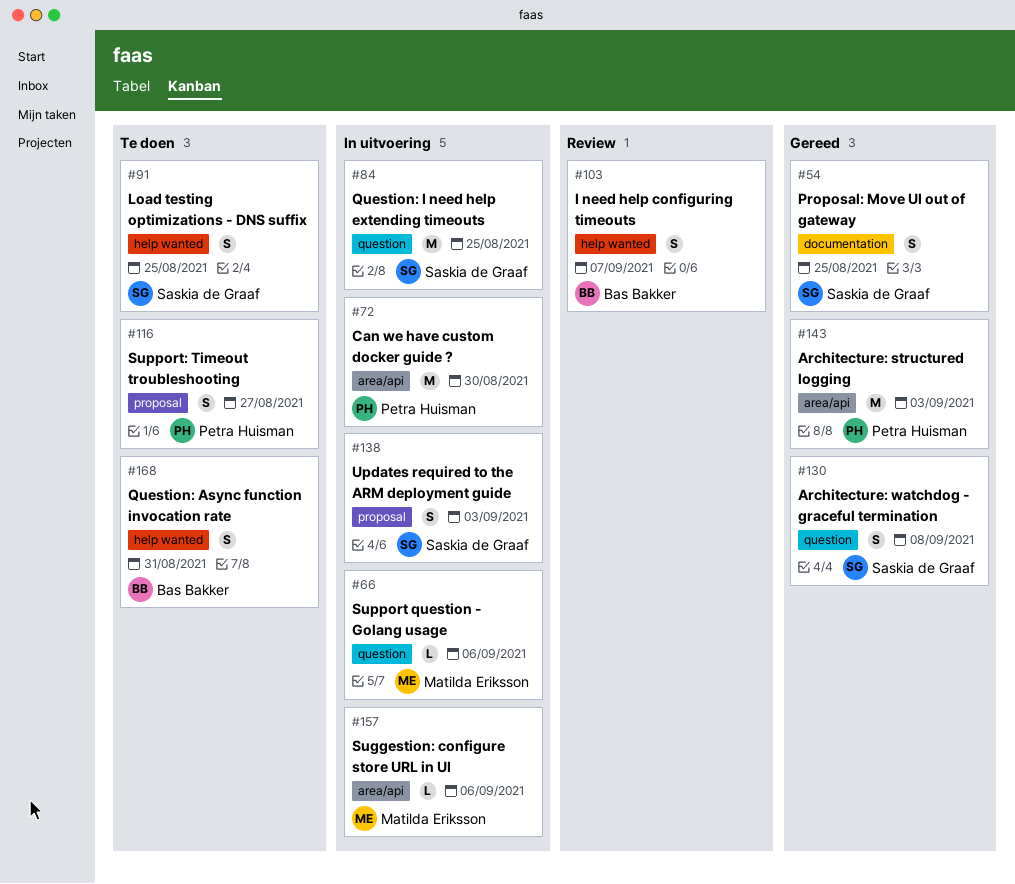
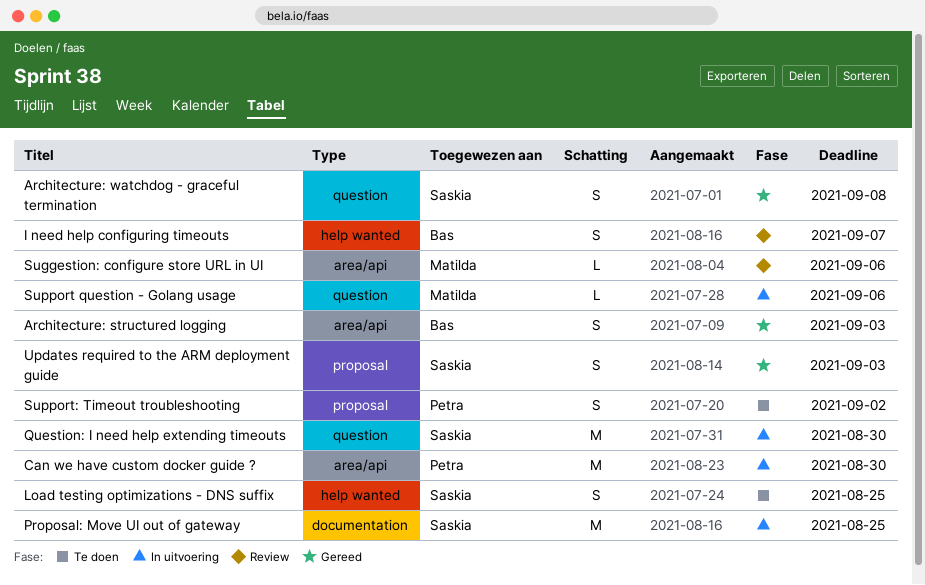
Architecture: structured logging, owner: Petra Huisman -> Bas Bakker
Architecture: structured logging, estimate: M -> S
Proposal: Move UI out of gateway, status: Gereed -> In uitvoering
Proposal: Move UI out of gateway, estimate: S -> M
Question: Async function invocation rate: present -> none
Question: I need help extending timeouts, due: Aug 25 -> Aug 30
Suggestion: configure store URL in UI, status: In uitvoering -> Review
Support: Timeout troubleshooting, due: Aug 27 -> Sep 2
Updates required to the ARM deployment guide, status: In uitvoering -> Gereed

